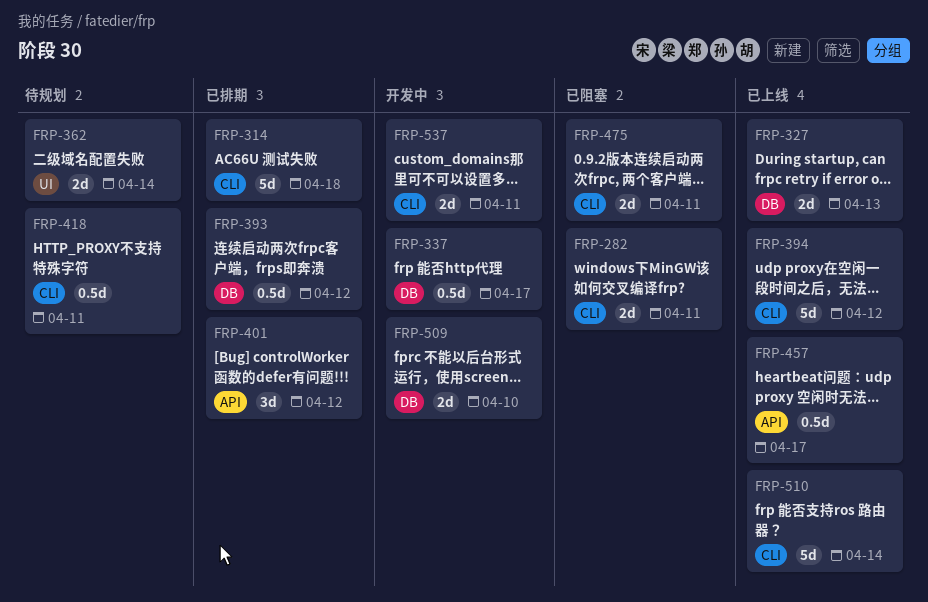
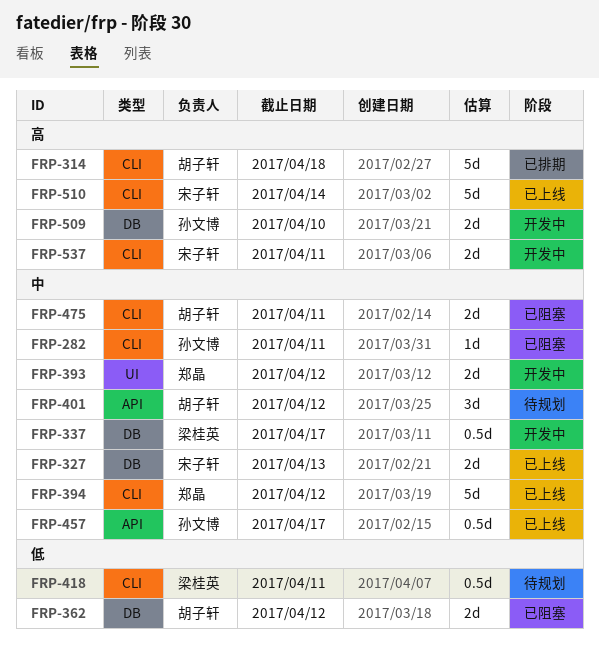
FRP-282, estimate: 2d -> 1d
FRP-362, status: 待规划 -> 已阻塞
FRP-362, label: UI -> DB
FRP-362, due: Apr 14 -> Apr 12
FRP-393, status: 已排期 -> 开发中
FRP-393, label: DB -> UI
FRP-393, estimate: 0.5d -> 2d
FRP-401, status: 已排期 -> 待规划

